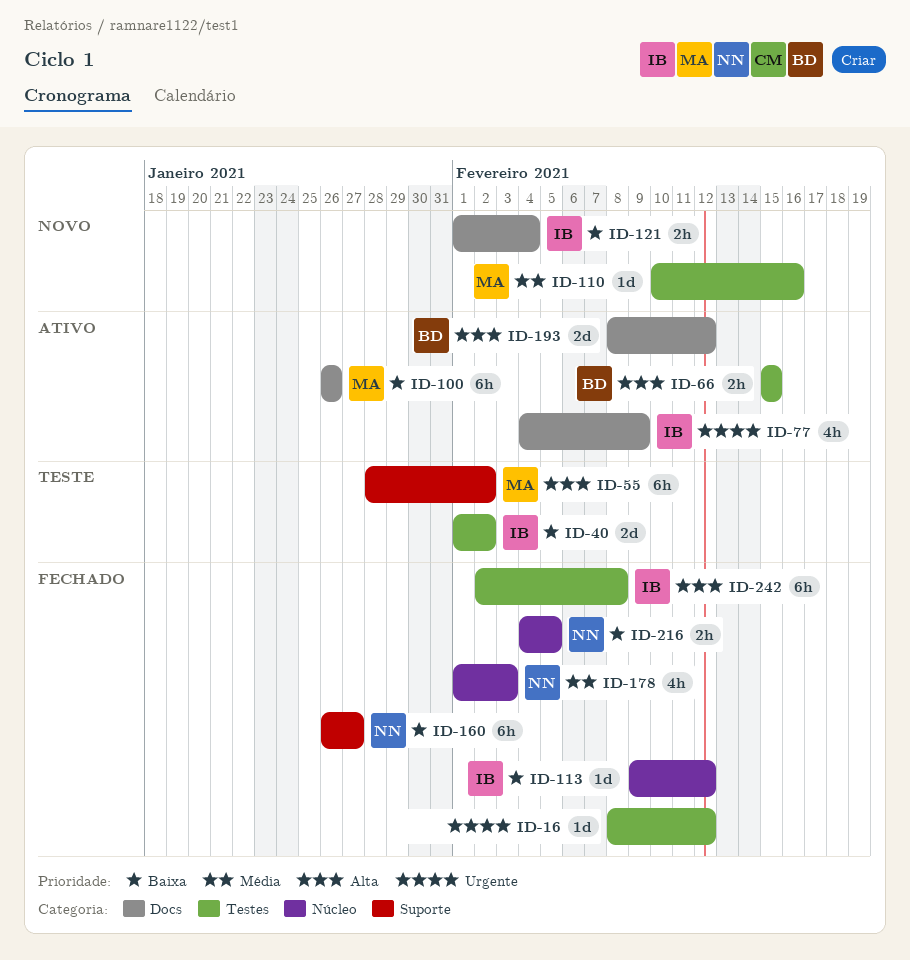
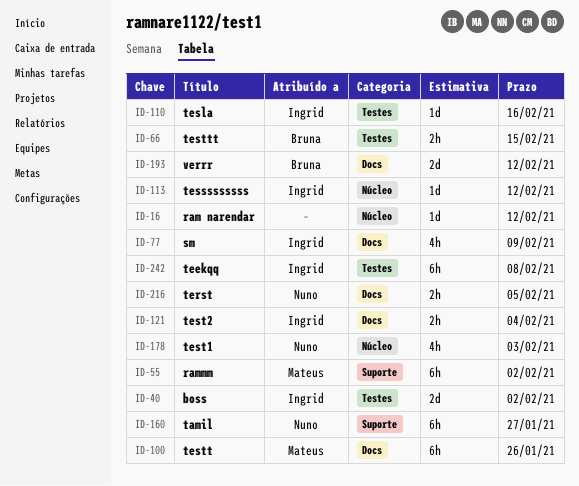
ID-16, label: Testes -> Núcleo
ID-110, owner: Mateus -> Ingrid
ID-216, label: Núcleo -> Docs

